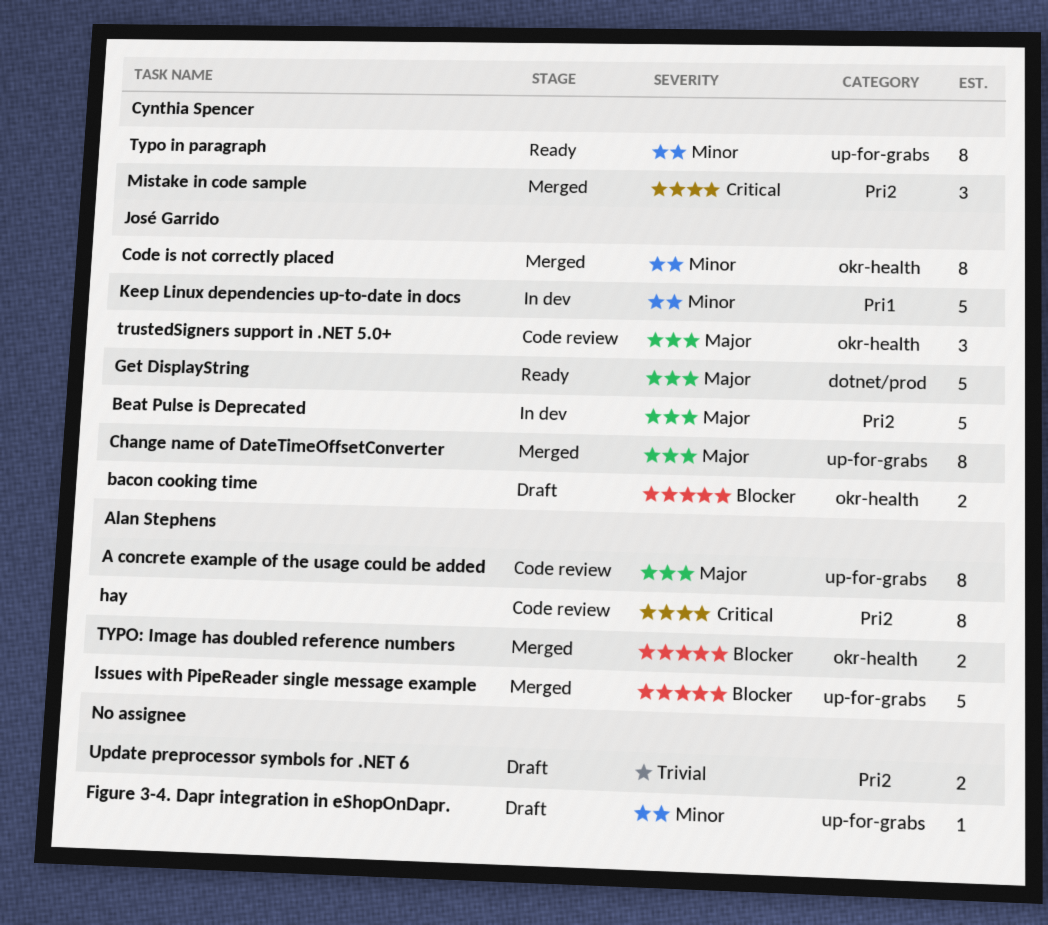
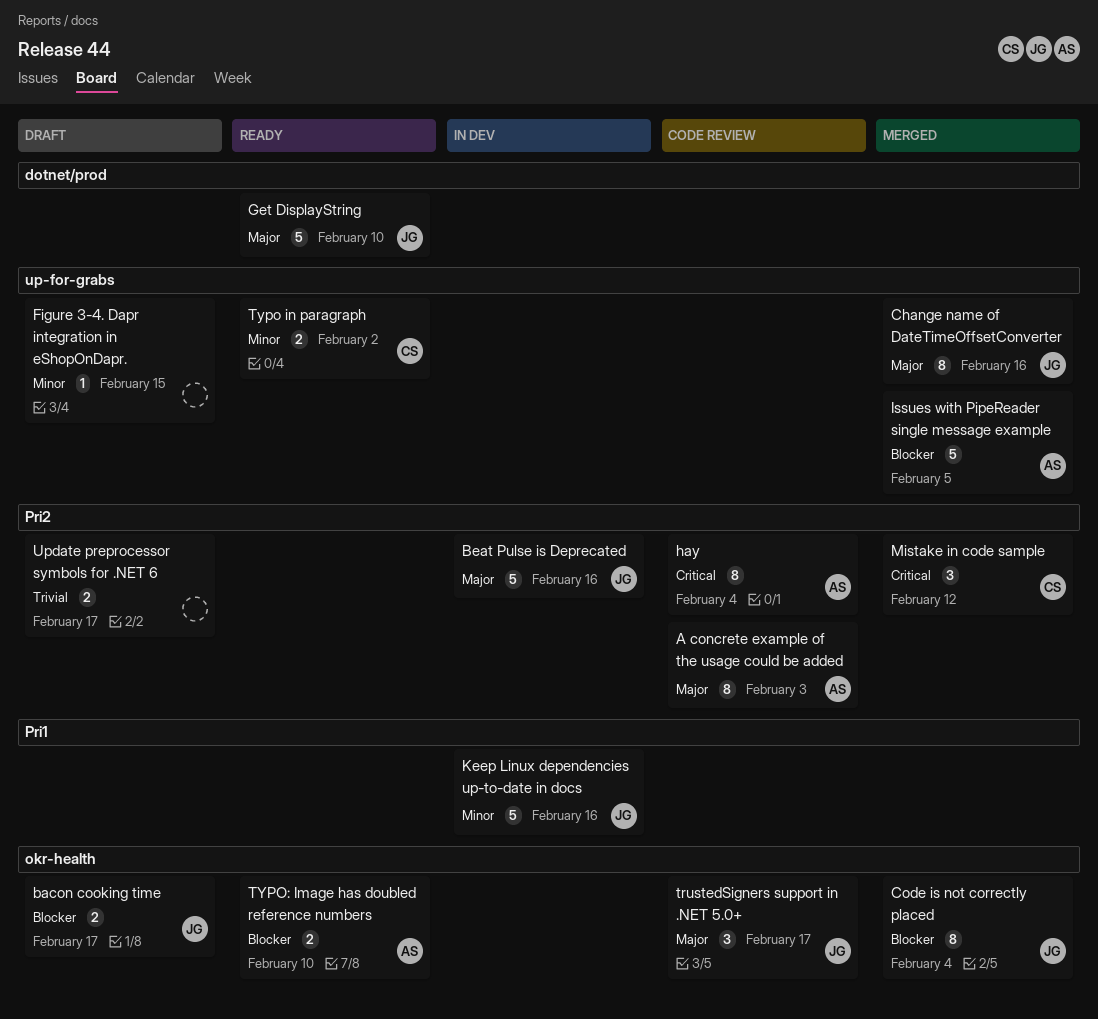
A concrete example of the usage could be added, label: up-for-grabs -> Pri2
Code is not correctly placed, priority: Minor -> Blocker
Typo in paragraph, estimate: 8 -> 2
TYPO: Image has doubled reference numbers, status: Merged -> Ready

